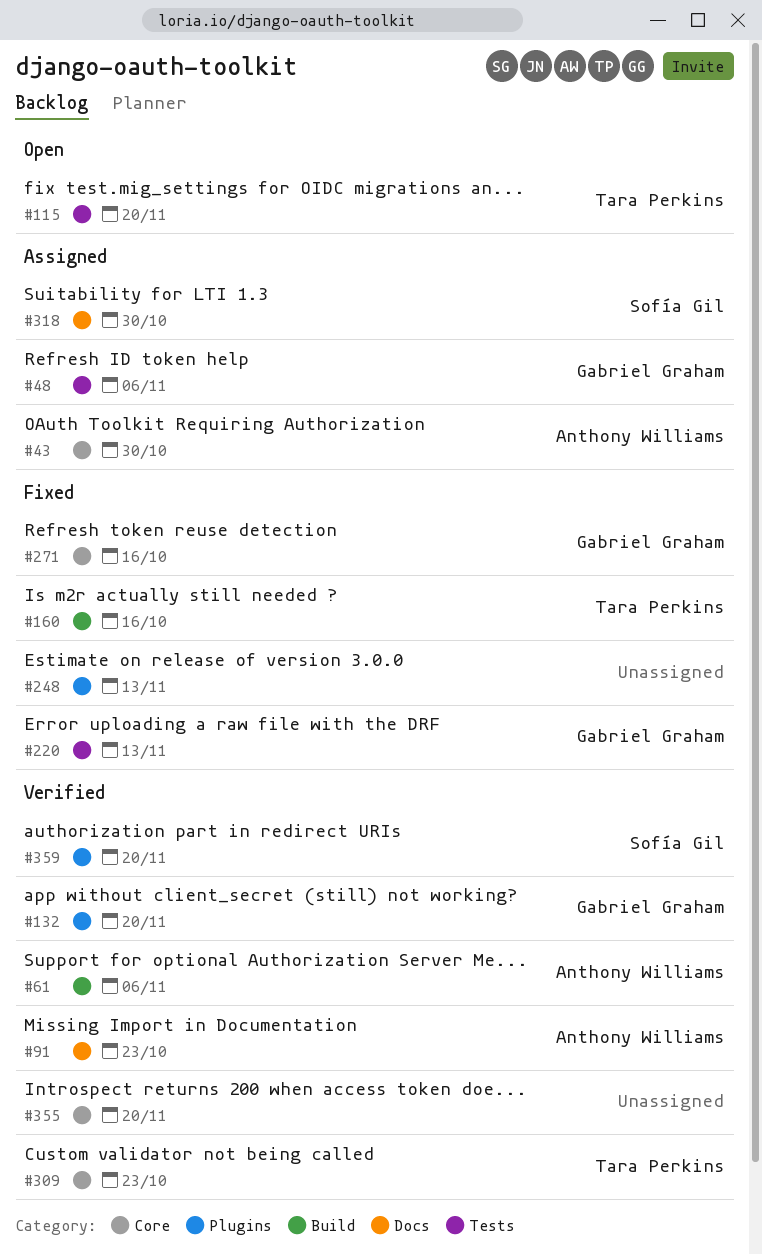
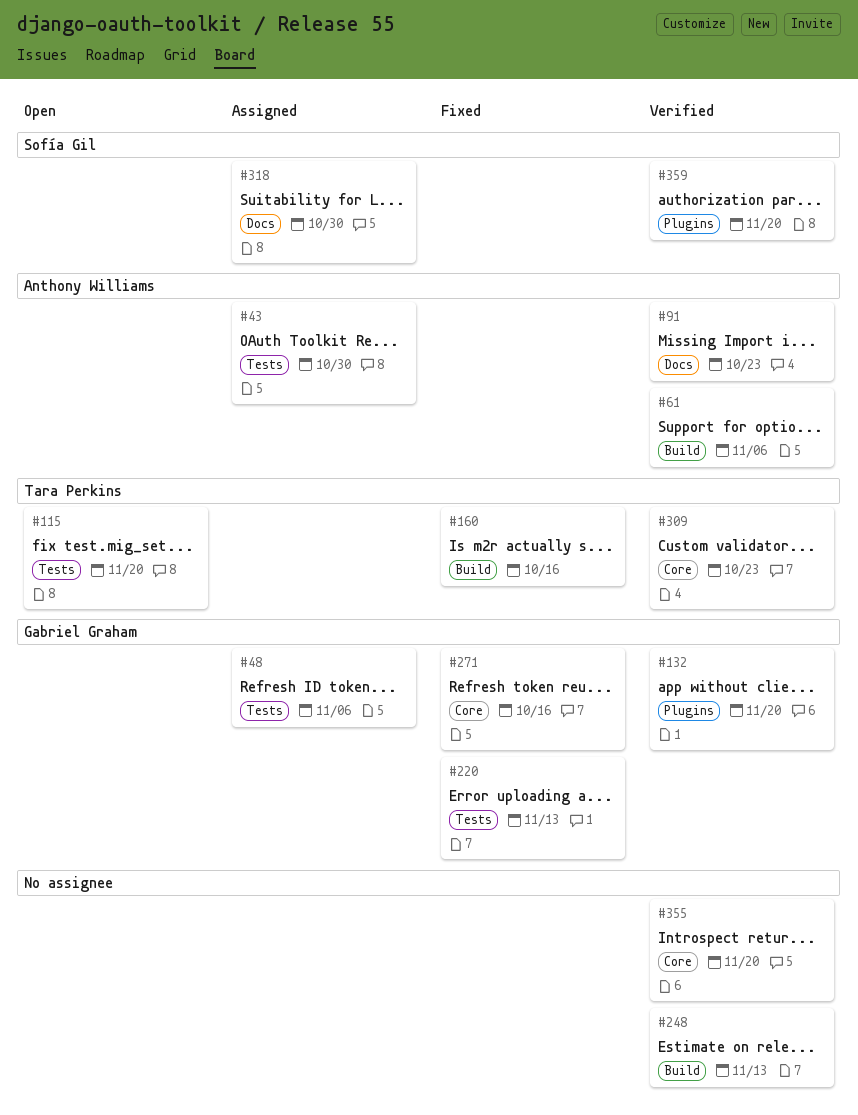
#43, label: Core -> Tests
#248, status: Fixed -> Verified
#248, label: Plugins -> Build

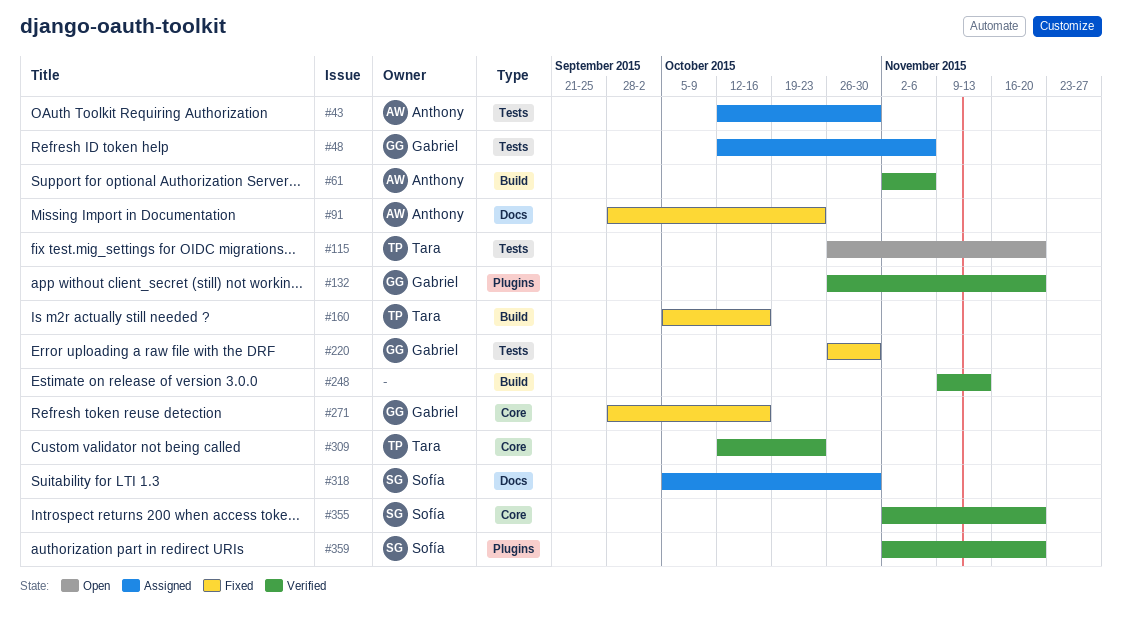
#91, status: Verified -> Fixed
#220, due: Nov 13 -> Oct 30
#355, owner: none -> Sofía Gil

